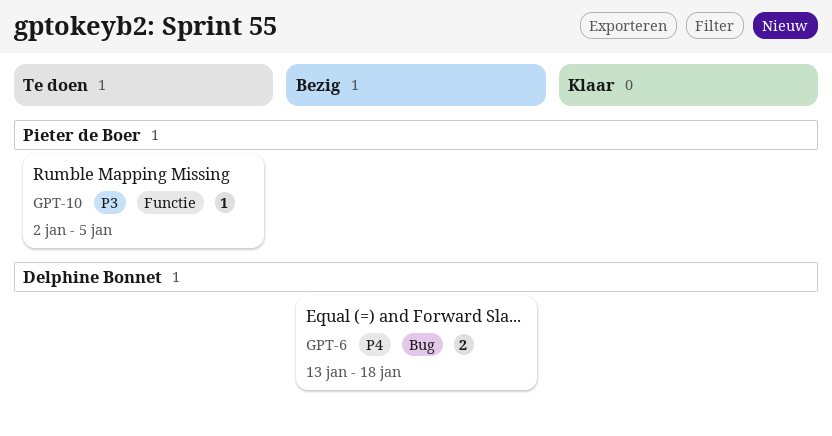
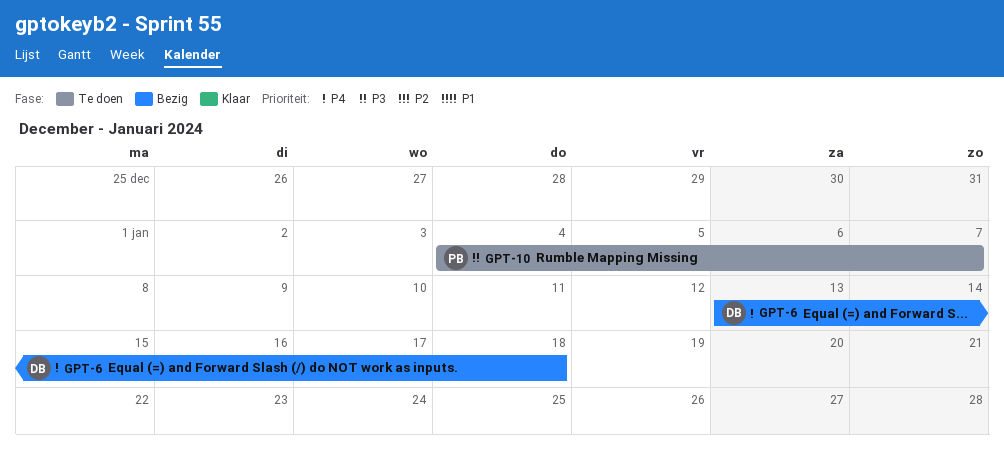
GPT-10, start: Jan 2 -> Jan 4
GPT-10, due: Jan 5 -> Jan 7

